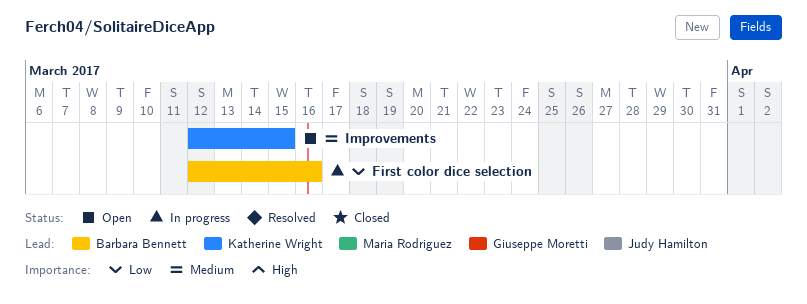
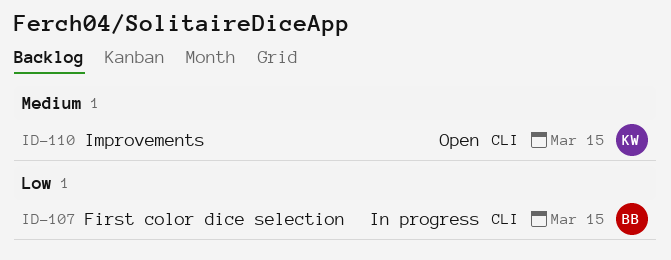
First color dice selection, due: Mar 16 -> Mar 15

